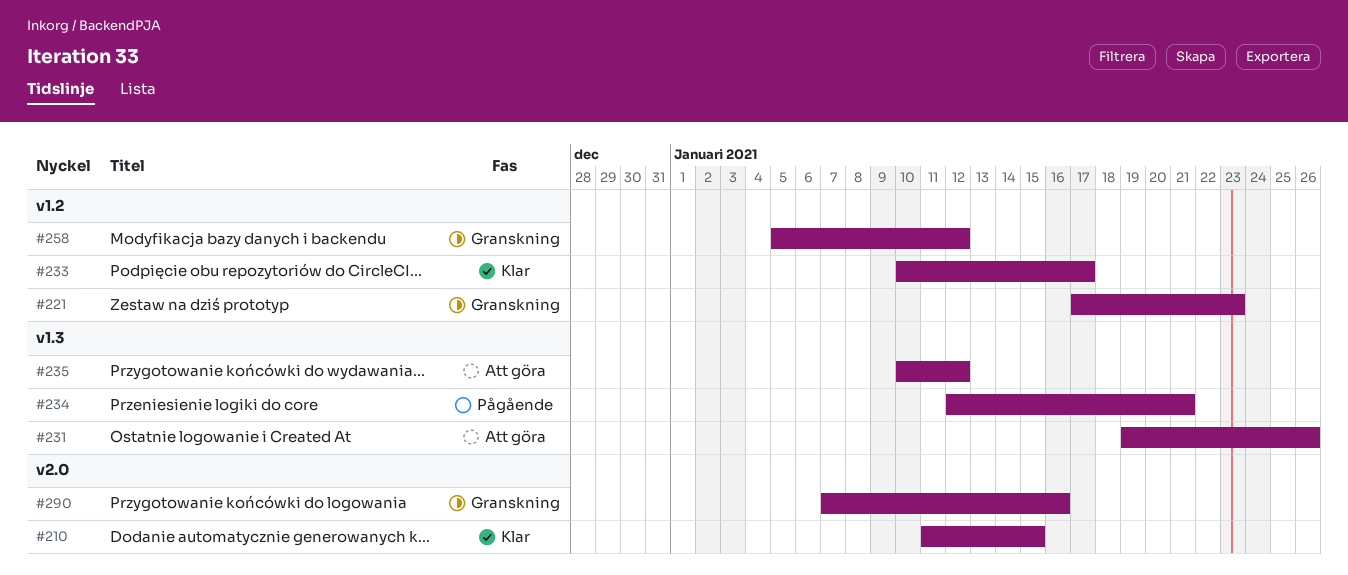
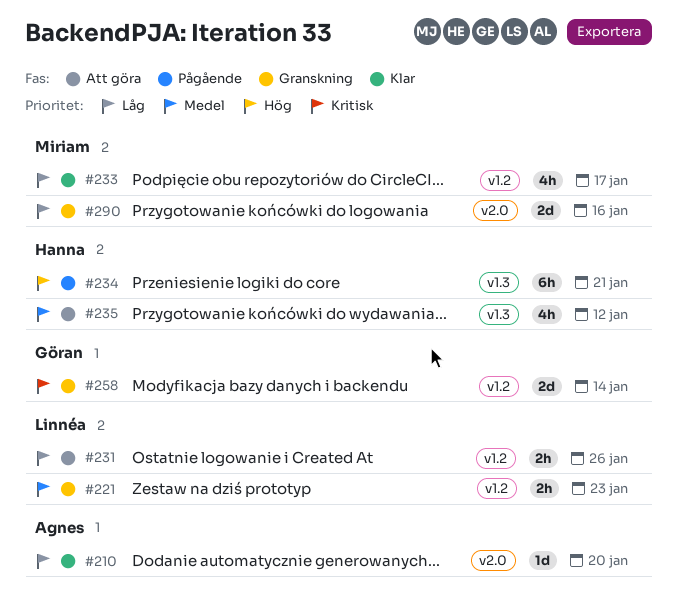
#210, due: Jan 15 -> Jan 20
#231, label: v1.3 -> v1.2
#258, due: Jan 12 -> Jan 14

